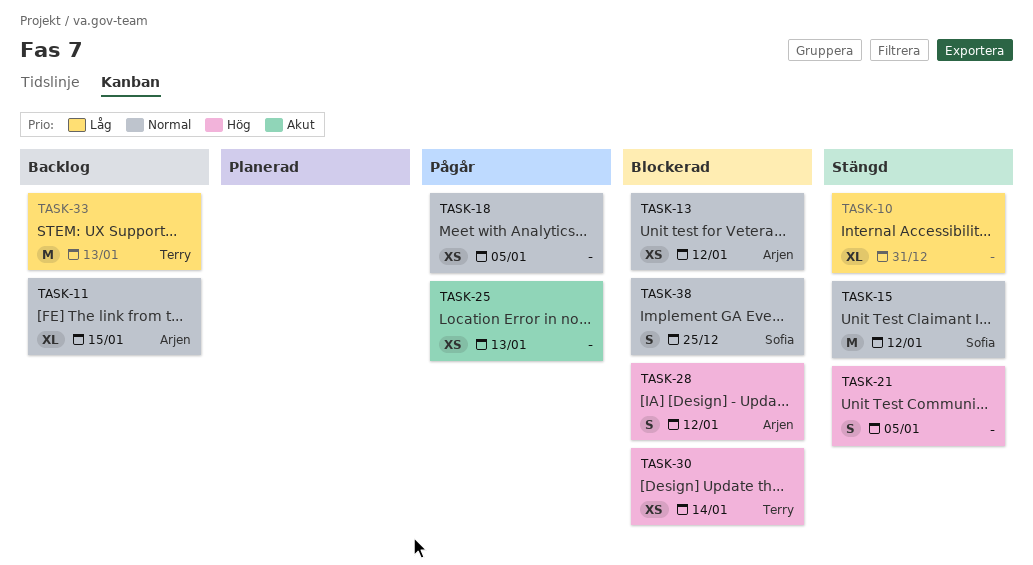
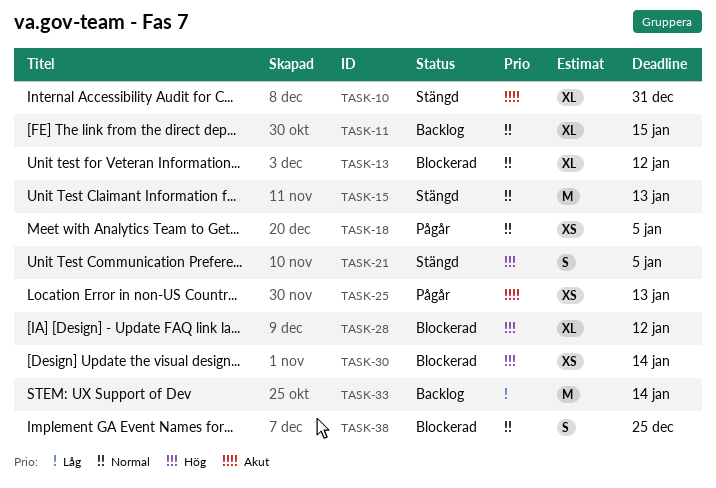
TASK-10, priority: Låg -> Akut
TASK-13, estimate: XS -> XL
TASK-15, due: Jan 12 -> Jan 13
TASK-28, estimate: S -> XL
TASK-33, due: Jan 13 -> Jan 14

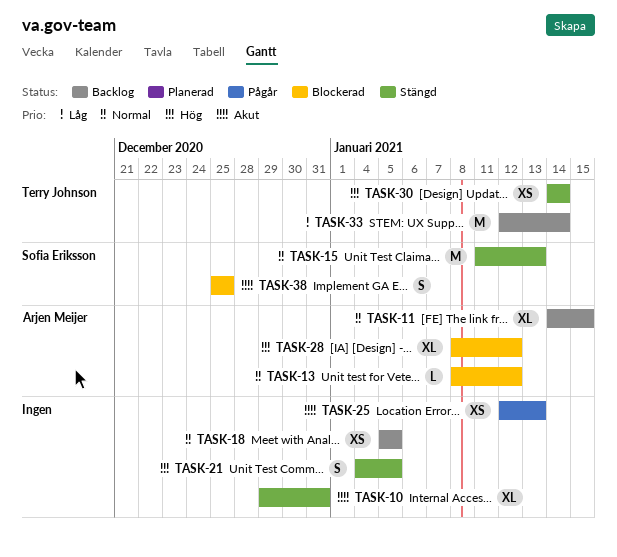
TASK-13, estimate: XL -> L
TASK-18, status: Pågår -> Backlog
TASK-30, status: Blockerad -> Stängd
TASK-38, priority: Normal -> Akut

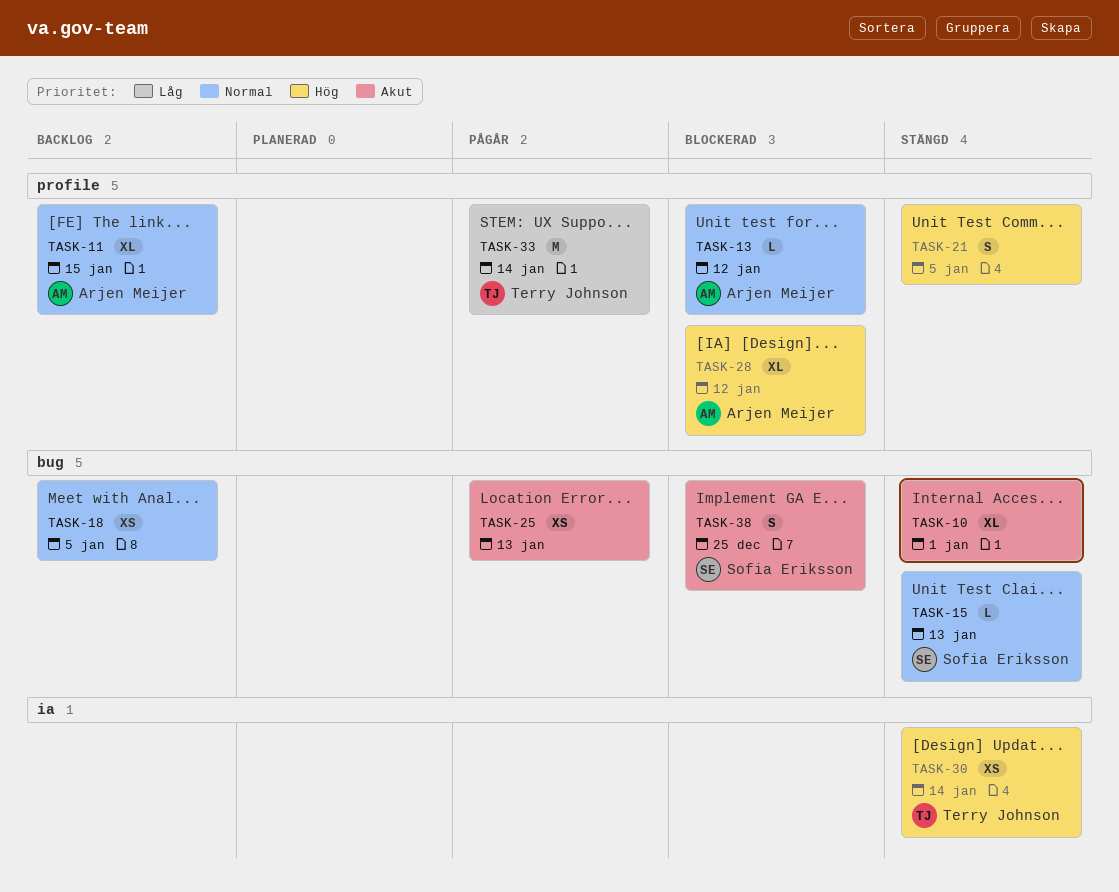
TASK-10, due: Dec 31 -> Jan 1
TASK-15, estimate: M -> L
TASK-33, status: Backlog -> Pågår

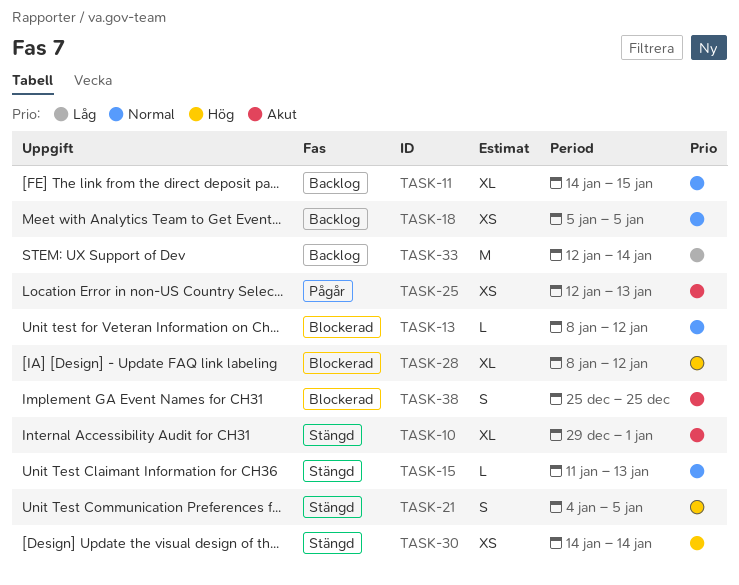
TASK-33, status: Pågår -> Backlog

